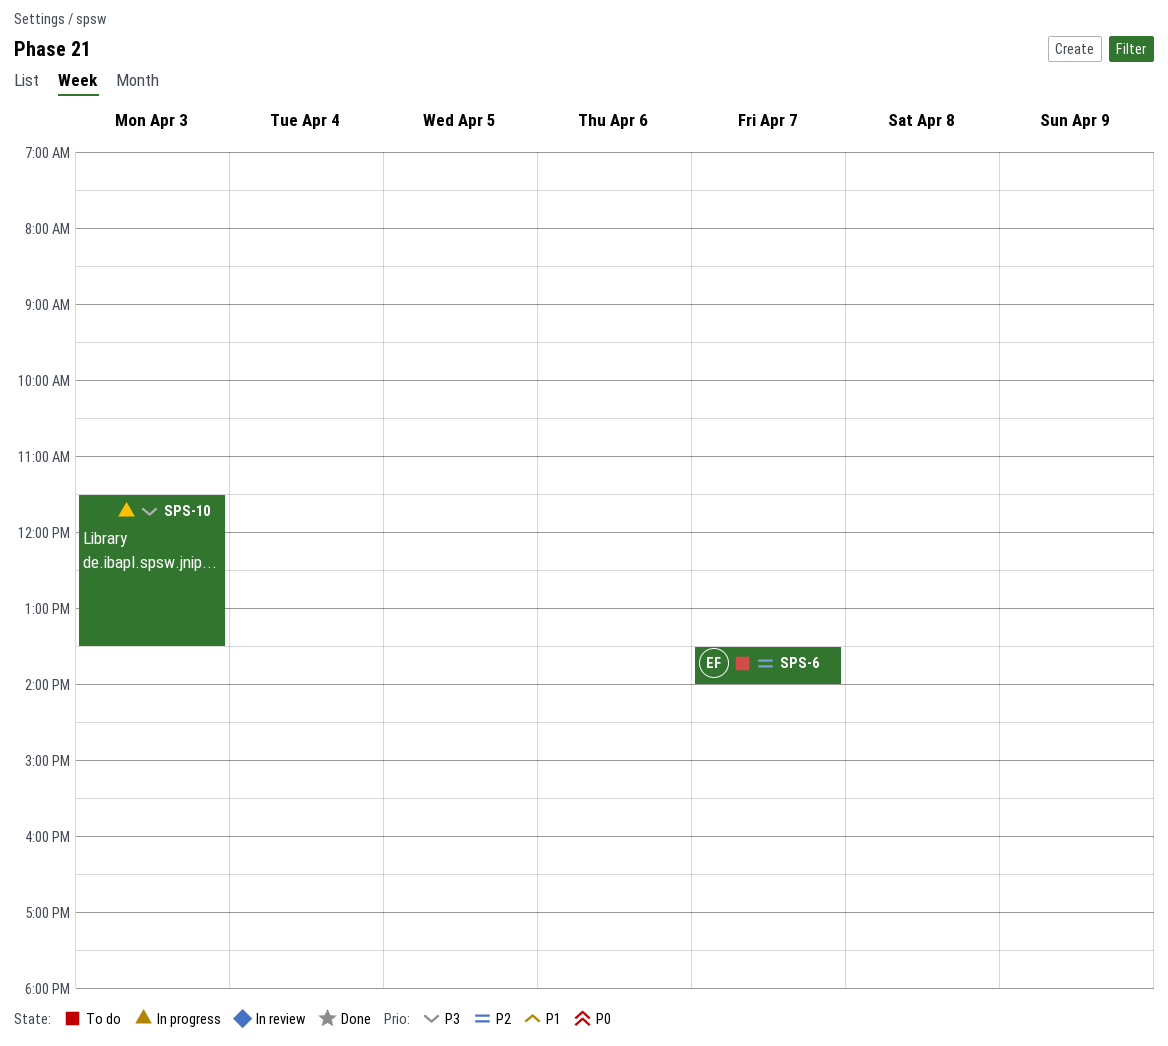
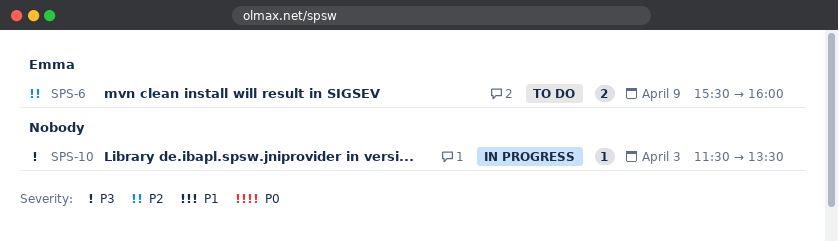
SPS-6, day: Apr 7 -> Apr 9
SPS-6, begins: 13:30 -> 15:30
SPS-6, ends: 14:00 -> 16:00

